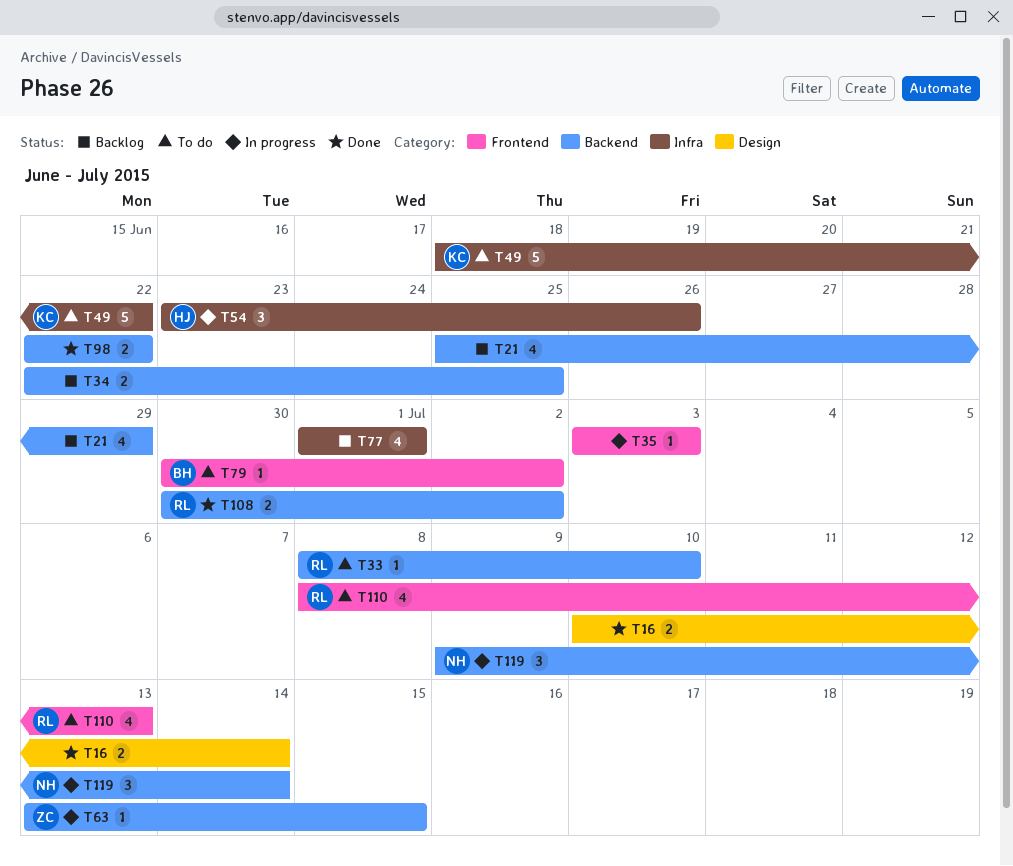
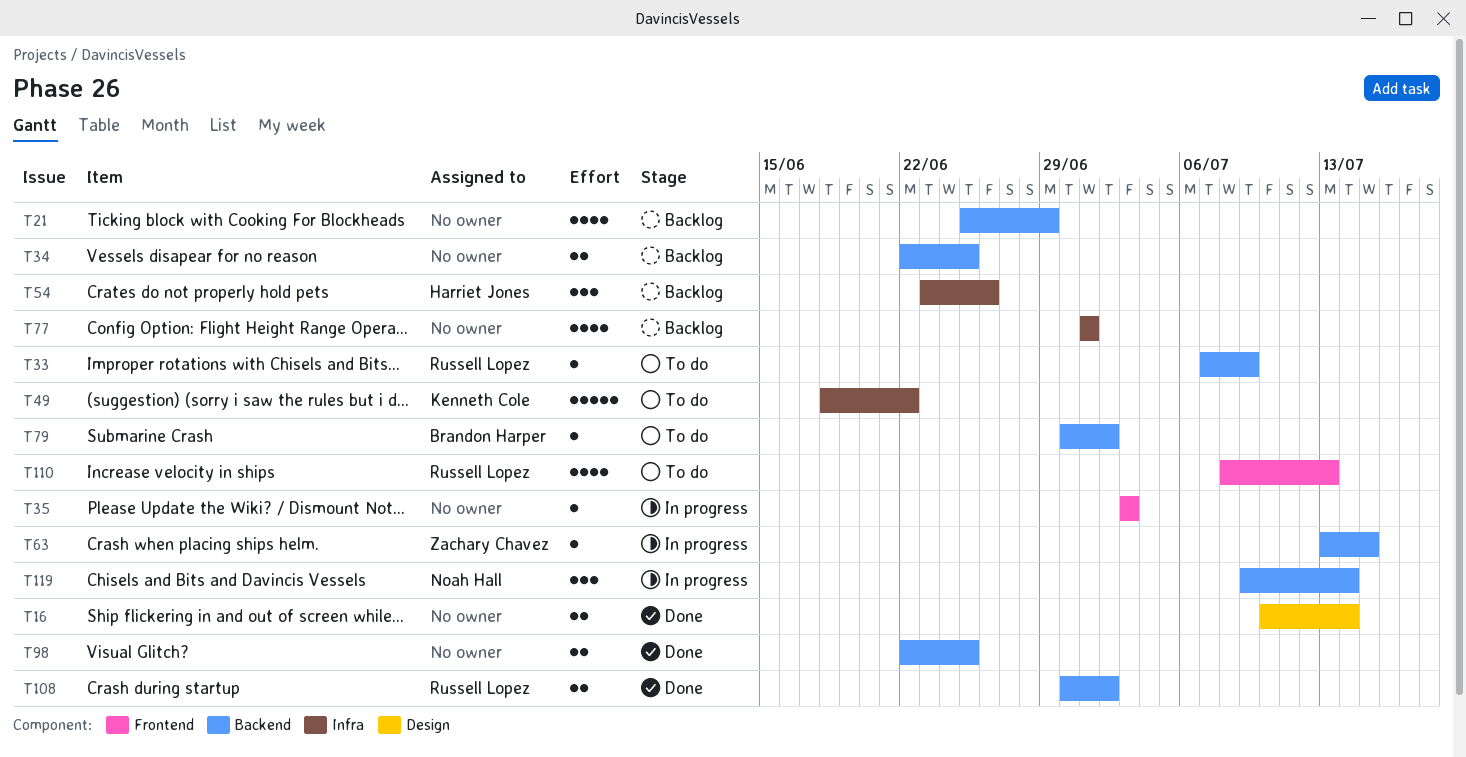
T33, start: Jul 8 -> Jul 7
T33, due: Jul 10 -> Jul 9
T54, status: In progress -> Backlog
T79, label: Frontend -> Backend
T98, due: Jun 22 -> Jun 25

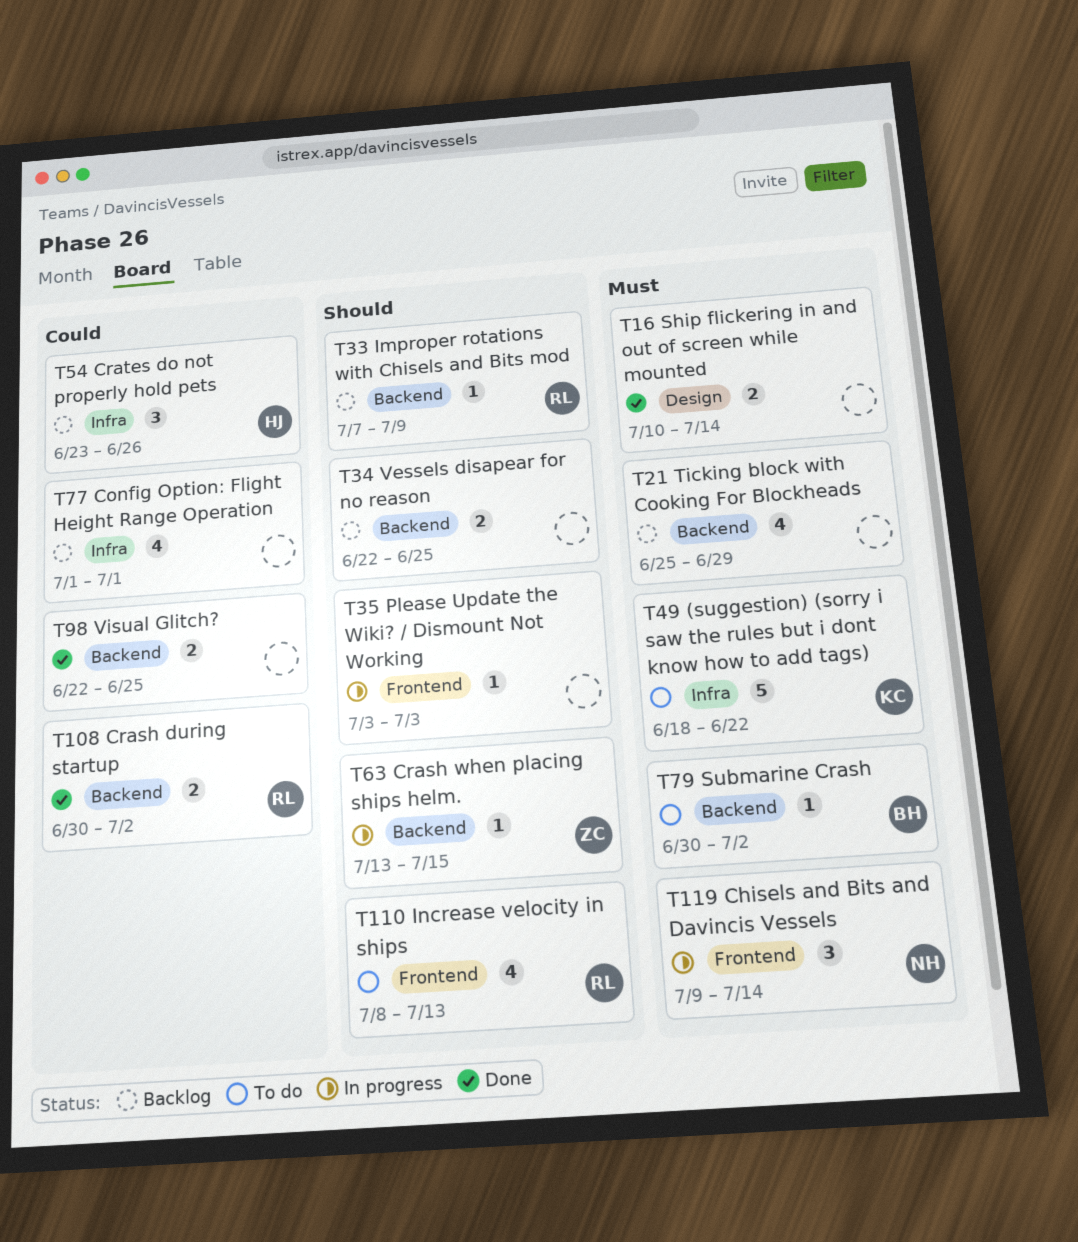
T33, status: To do -> Backlog
T119, label: Backend -> Frontend

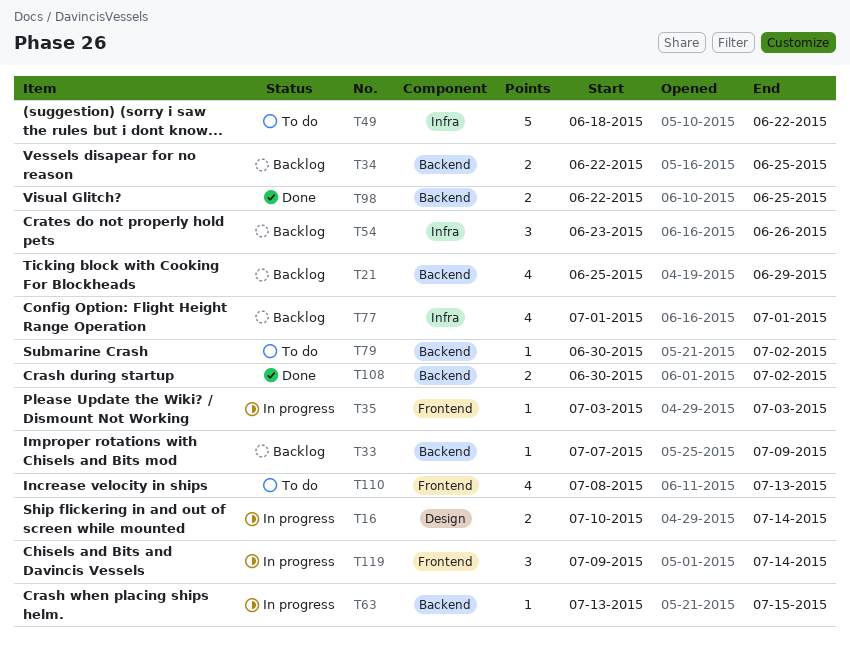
T16, status: Done -> In progress

